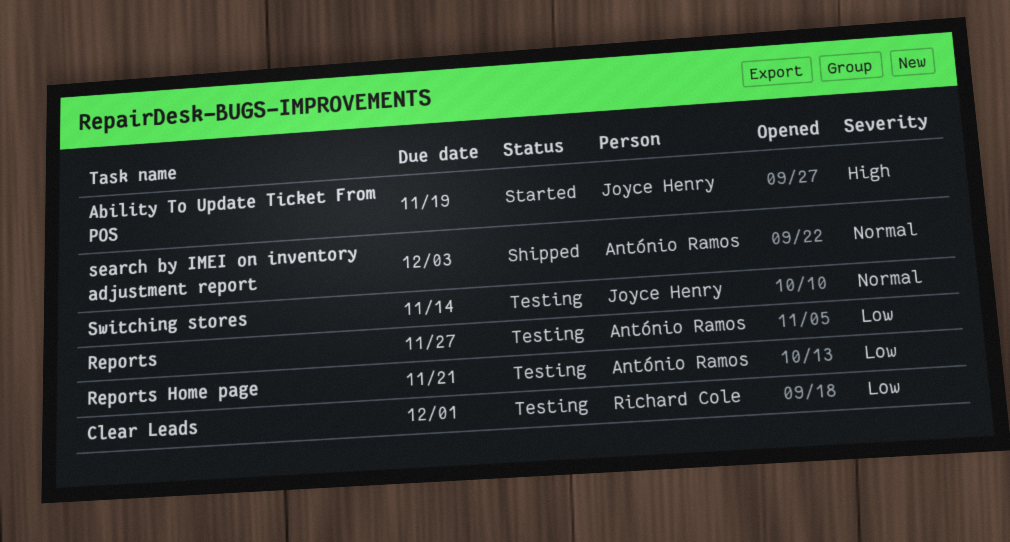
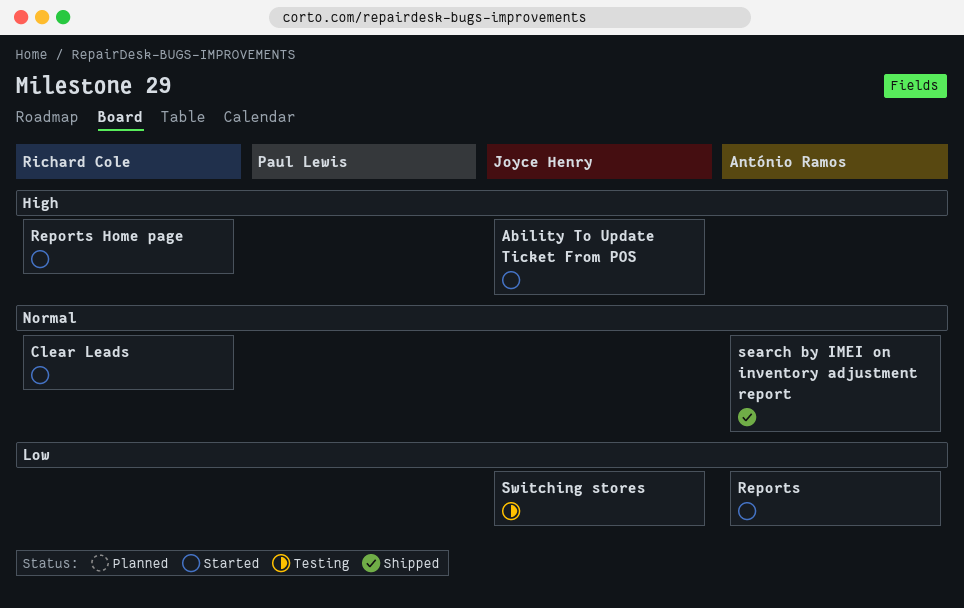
Clear Leads, status: Testing -> Started
Clear Leads, priority: Low -> Normal
Reports, status: Testing -> Started
Reports Home page, status: Testing -> Started
Reports Home page, owner: António Ramos -> Richard Cole
Reports Home page, priority: Low -> High
Switching stores, priority: Normal -> Low

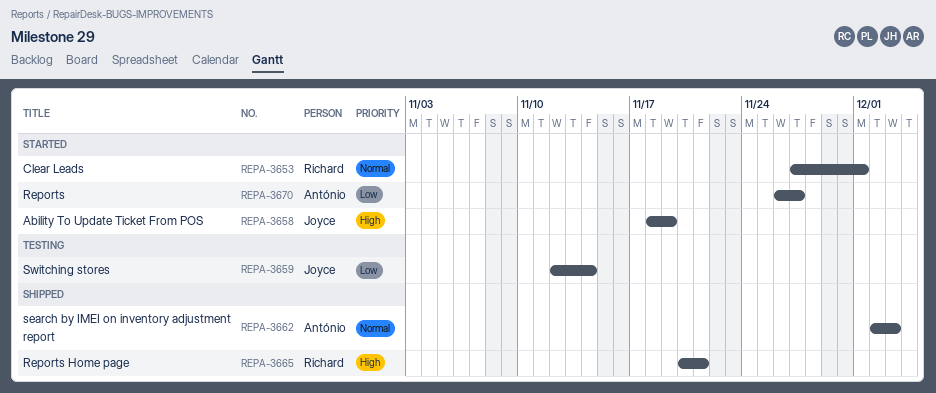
Reports Home page, status: Started -> Shipped

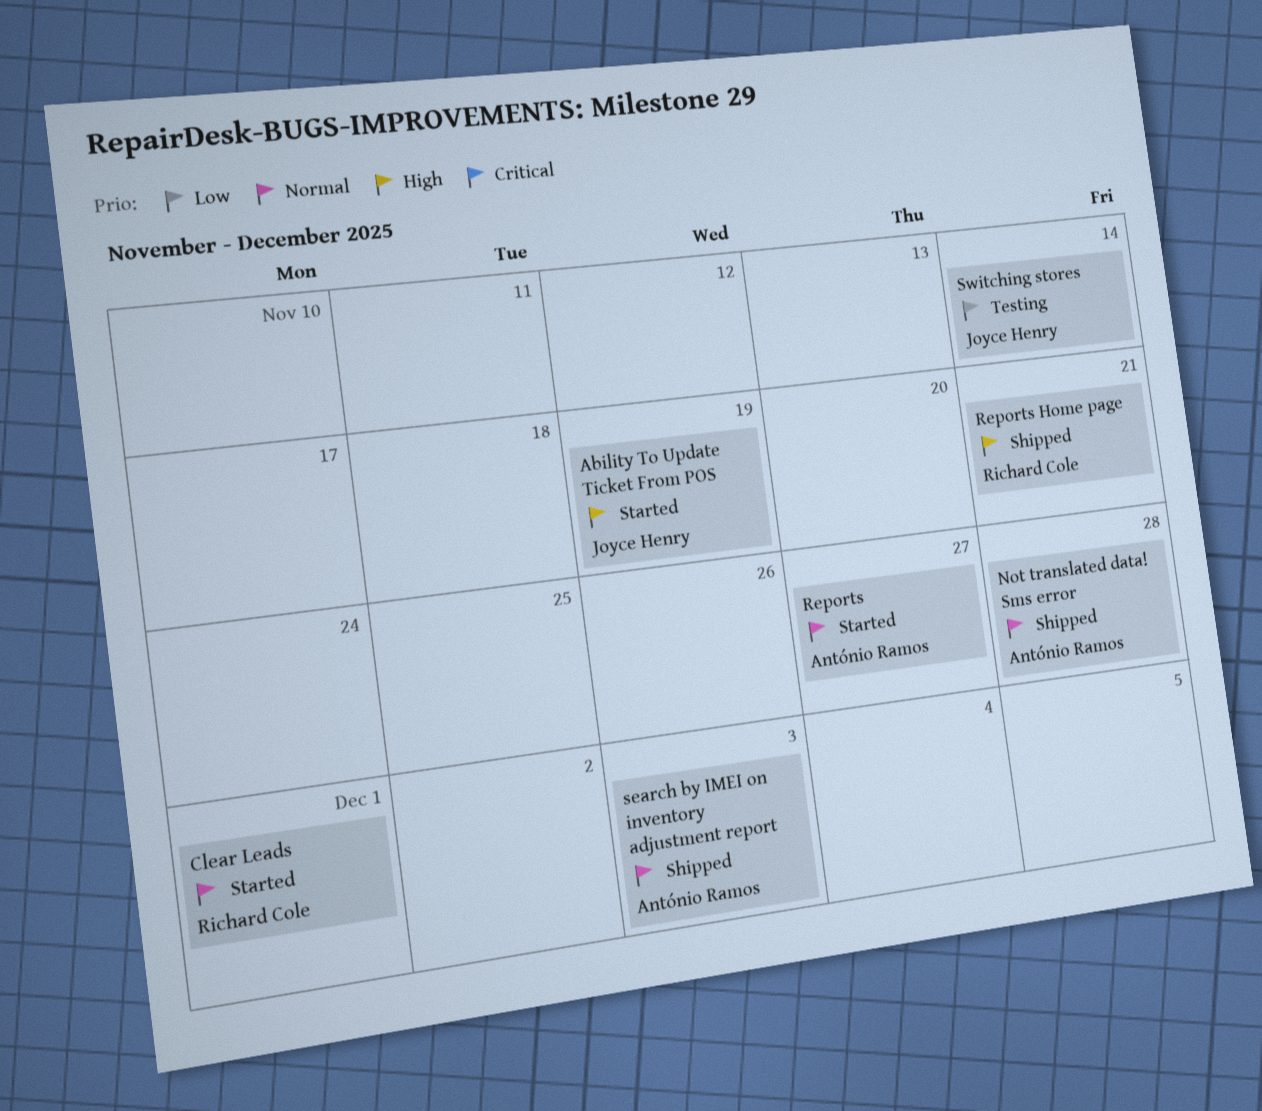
Not translated data! Sms error: none -> present
Reports, priority: Low -> Normal

